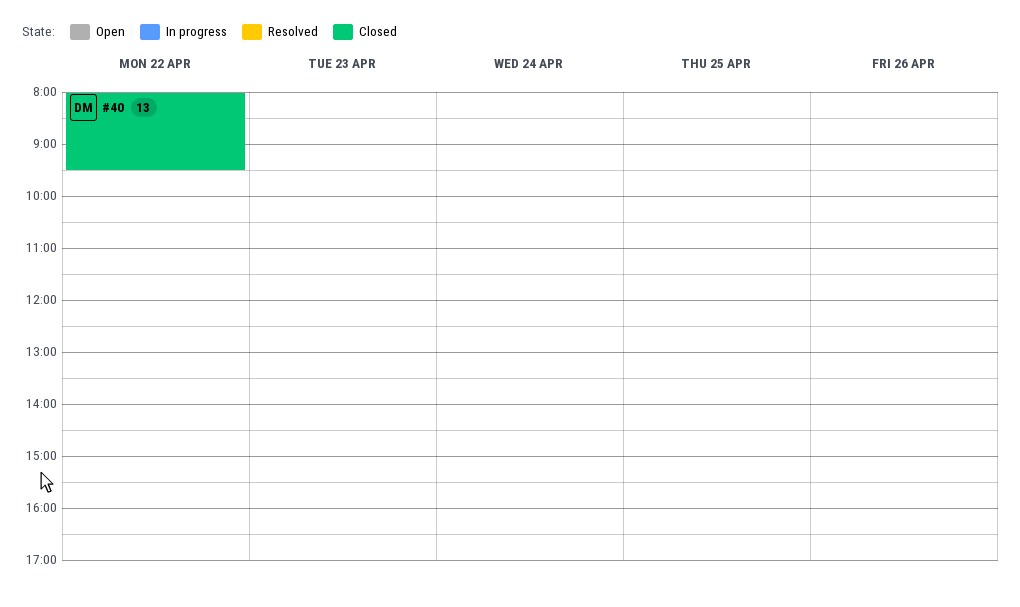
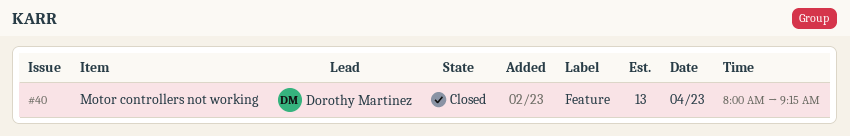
#40, day: Apr 22 -> Apr 23
#40, ends: 09:30 -> 09:15

